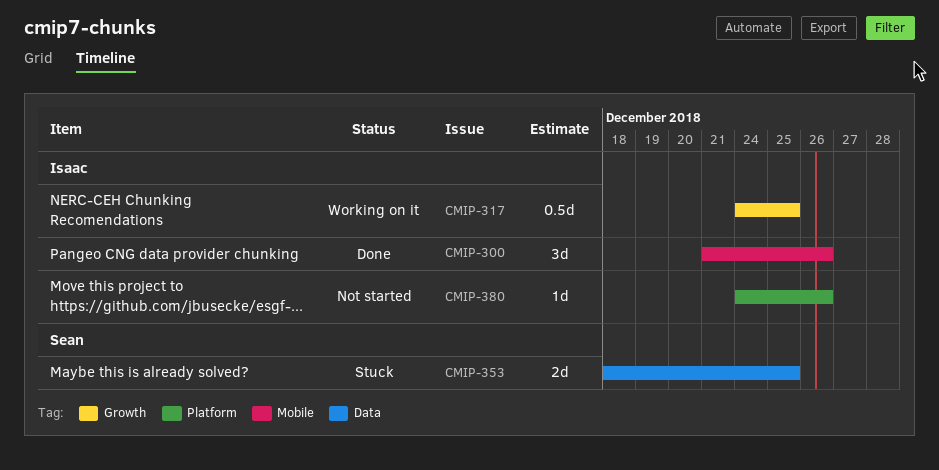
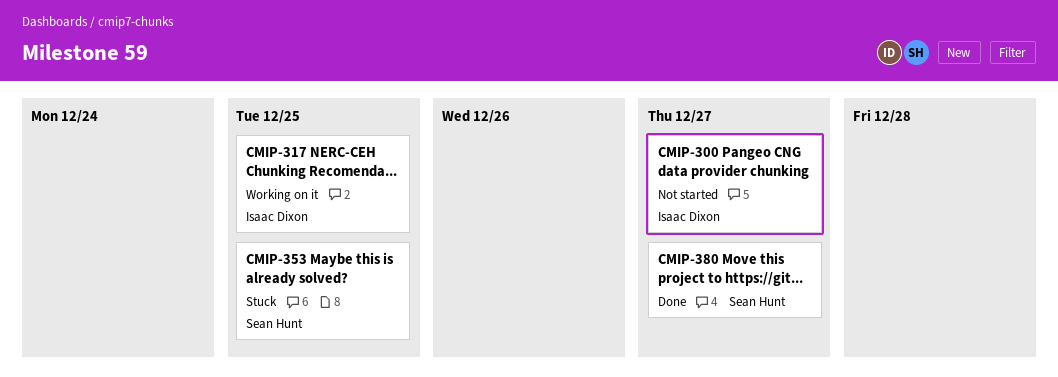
CMIP-300, status: Done -> Not started
CMIP-300, due: Dec 26 -> Dec 27
CMIP-380, status: Not started -> Done
CMIP-380, owner: Isaac Dixon -> Sean Hunt
CMIP-380, due: Dec 26 -> Dec 27

